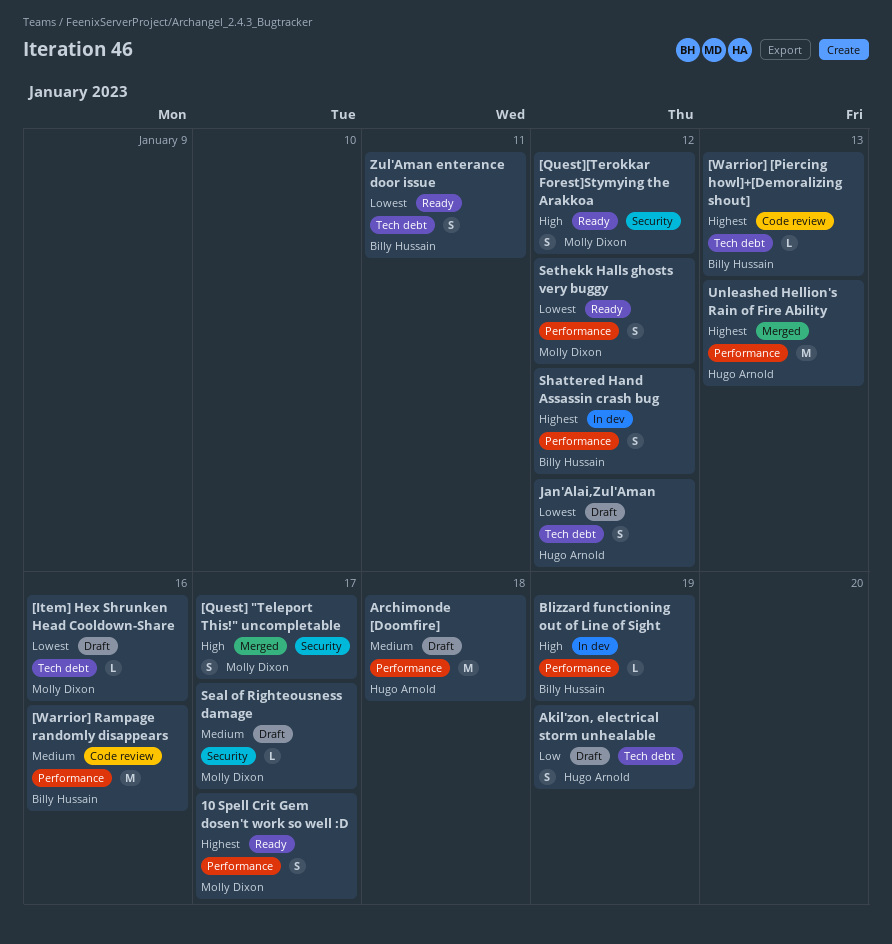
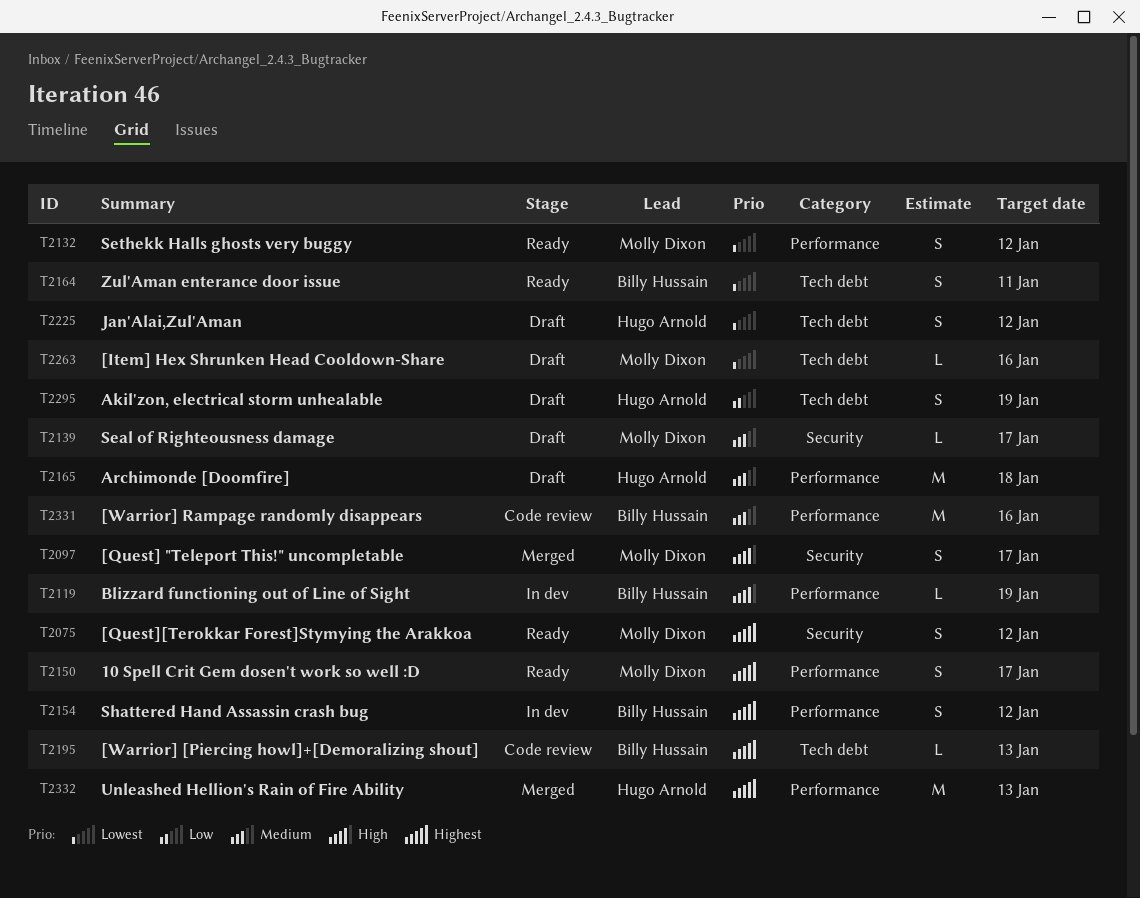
[Quest][Terokkar Forest]Stymying the Arakkoa, priority: High -> Highest

